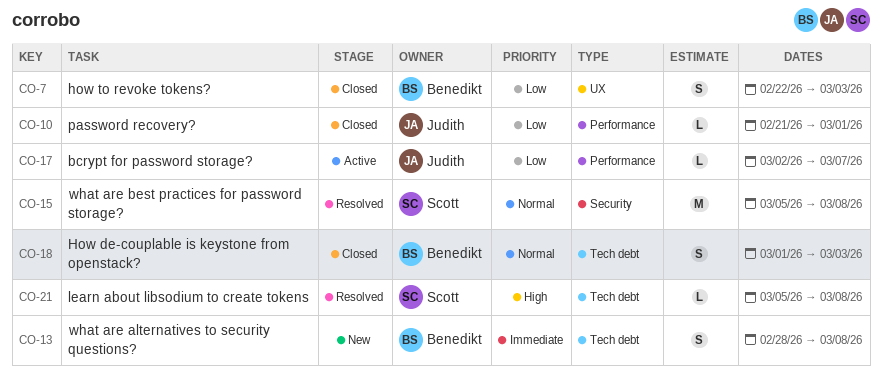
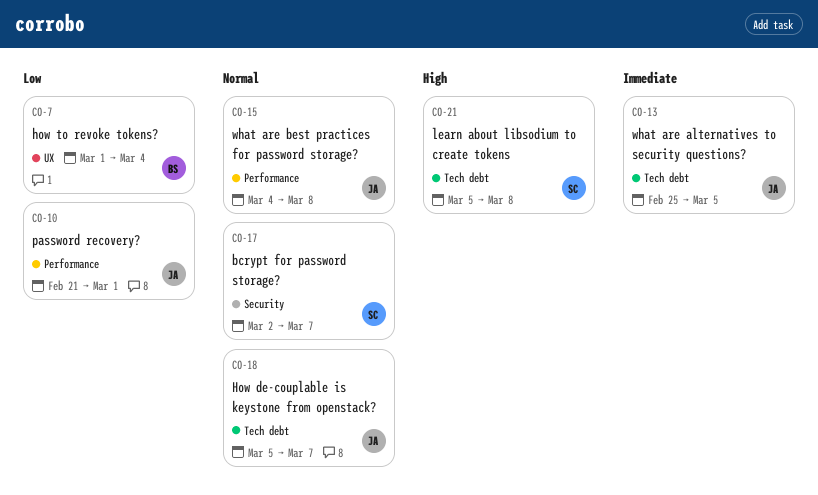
CO-7, start: Feb 22 -> Mar 1
CO-7, due: Mar 3 -> Mar 4
CO-13, owner: Benedikt -> Judith
CO-13, start: Feb 28 -> Feb 25
CO-13, due: Mar 8 -> Mar 5
CO-15, owner: Scott -> Judith
CO-15, label: Security -> Performance
CO-15, start: Mar 5 -> Mar 4
CO-17, owner: Judith -> Scott
CO-17, priority: Low -> Normal
CO-17, label: Performance -> Security
CO-18, owner: Benedikt -> Judith
CO-18, start: Mar 1 -> Mar 5
CO-18, due: Mar 3 -> Mar 7

